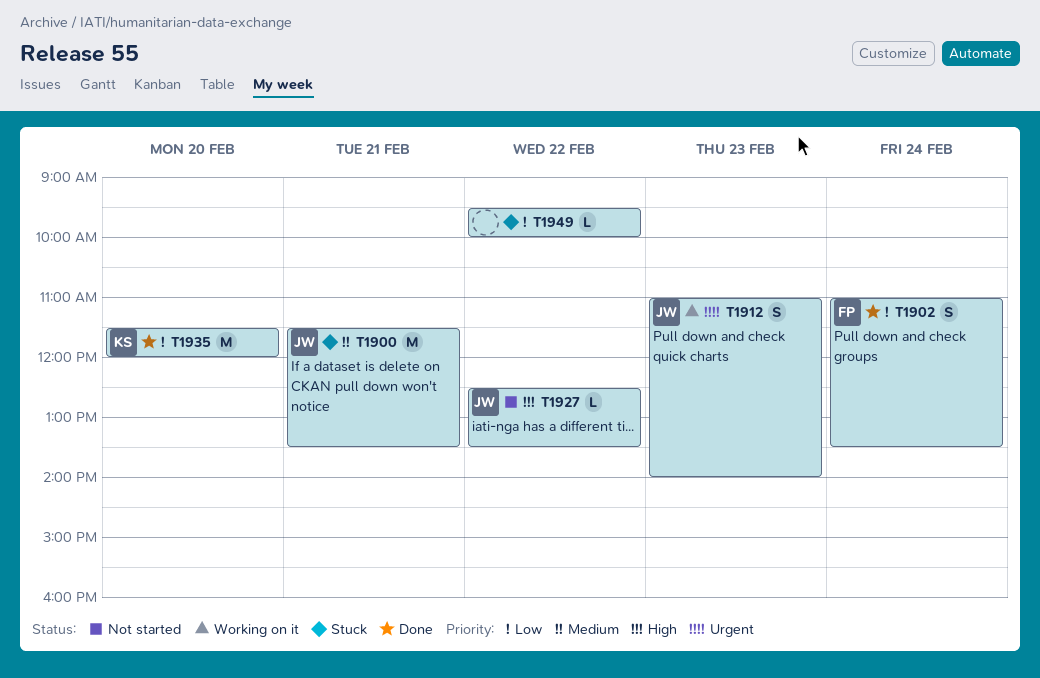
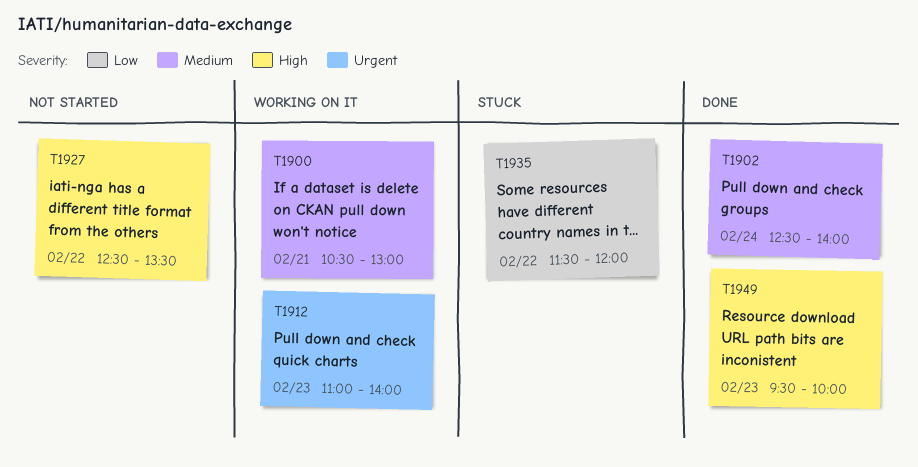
T1900, status: Stuck -> Working on it
T1900, begins: 11:30 -> 10:30
T1900, ends: 13:30 -> 13:00
T1902, priority: Low -> Medium
T1902, begins: 11:00 -> 12:30
T1902, ends: 13:30 -> 14:00
T1935, status: Done -> Stuck
T1935, day: Feb 20 -> Feb 22
T1949, status: Stuck -> Done
T1949, priority: Low -> High
T1949, day: Feb 22 -> Feb 23

